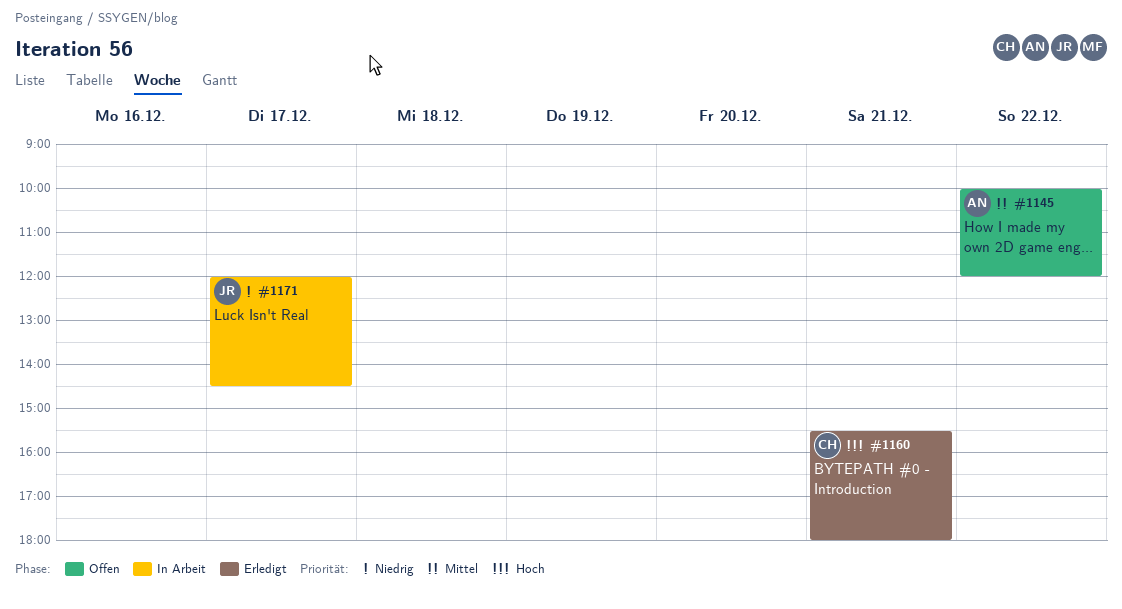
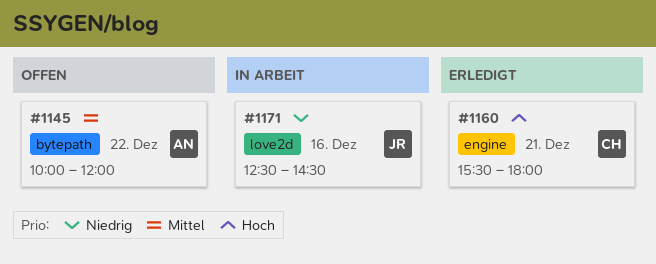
#1171, day: Dec 17 -> Dec 16
#1171, begins: 12:00 -> 12:30

